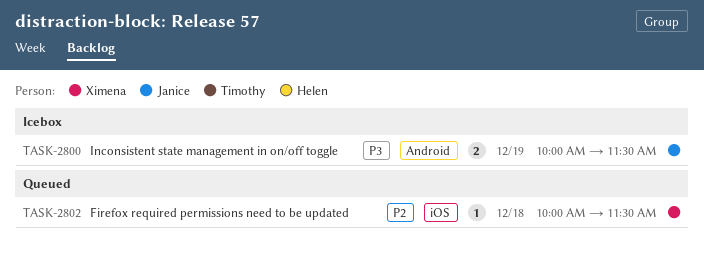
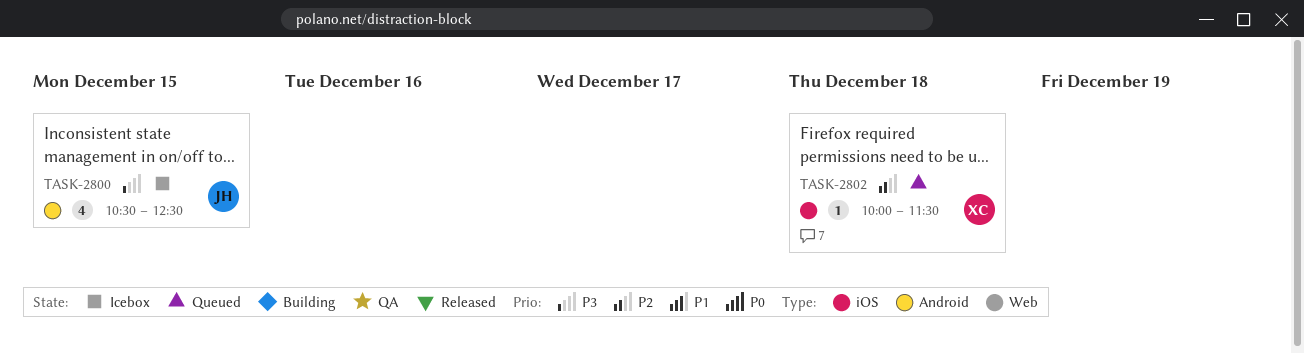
TASK-2800, estimate: 2 -> 4
TASK-2800, day: Dec 19 -> Dec 15
TASK-2800, begins: 10:00 -> 10:30
TASK-2800, ends: 11:30 -> 12:30

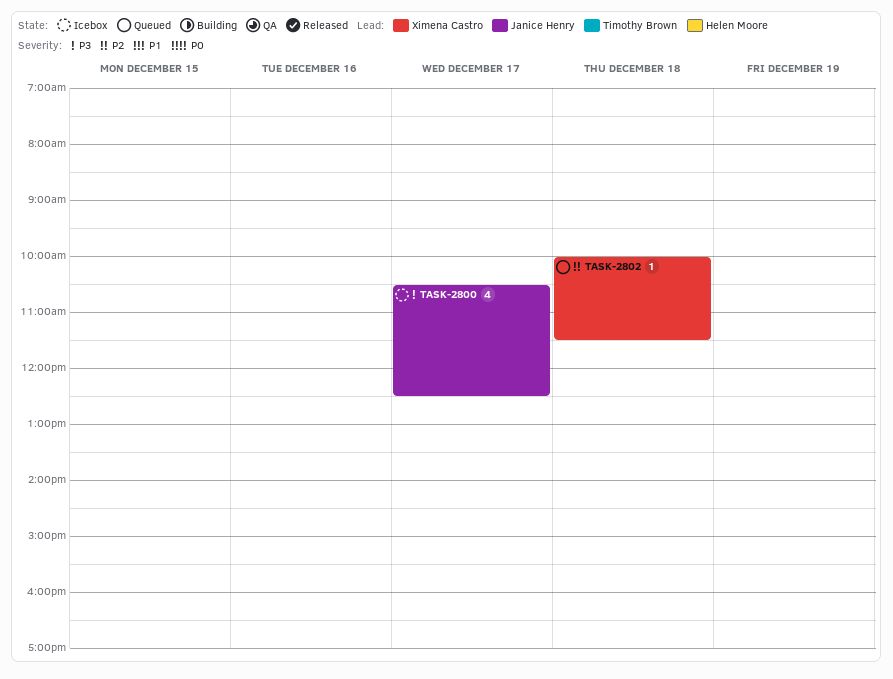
TASK-2800, day: Dec 15 -> Dec 17

